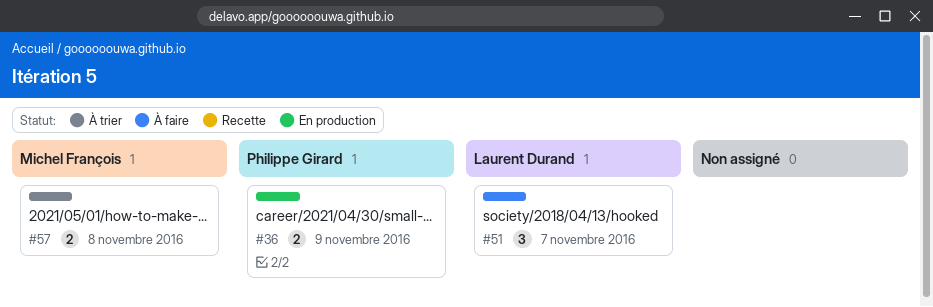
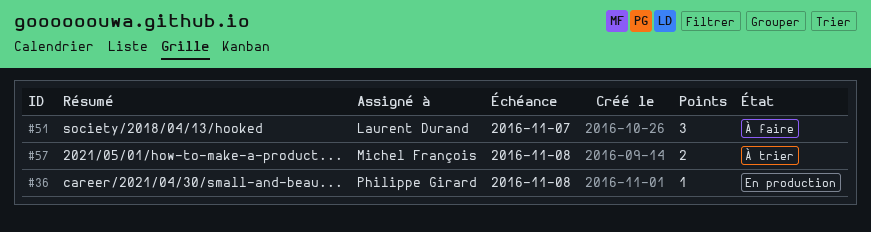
#36, estimate: 2 -> 1
#36, due: Nov 9 -> Nov 8

